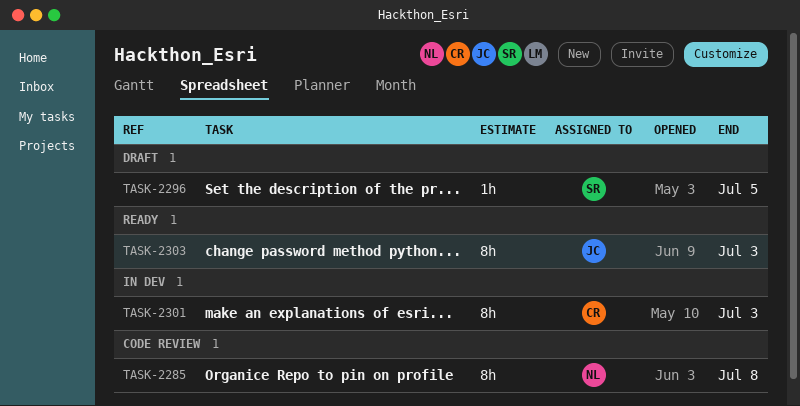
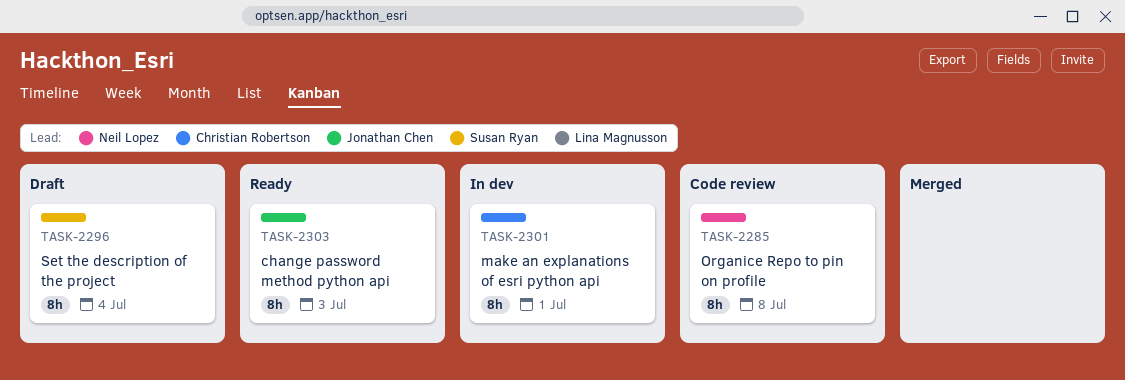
TASK-2296, estimate: 1h -> 8h
TASK-2296, due: Jul 5 -> Jul 4
TASK-2301, due: Jul 3 -> Jul 1

